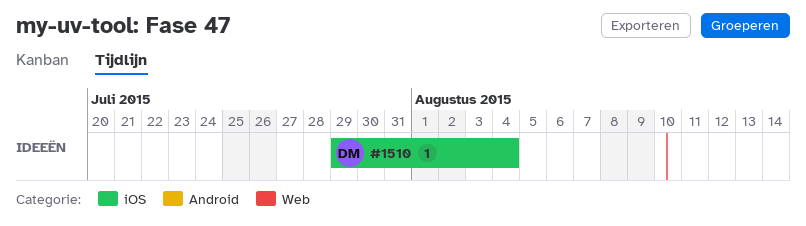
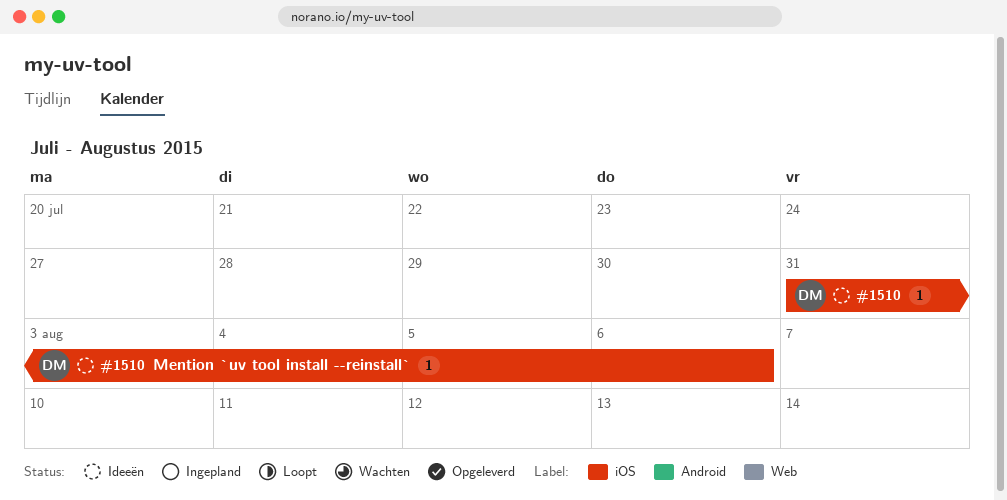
#1510, start: Jul 29 -> Jul 31
#1510, due: Aug 4 -> Aug 6

